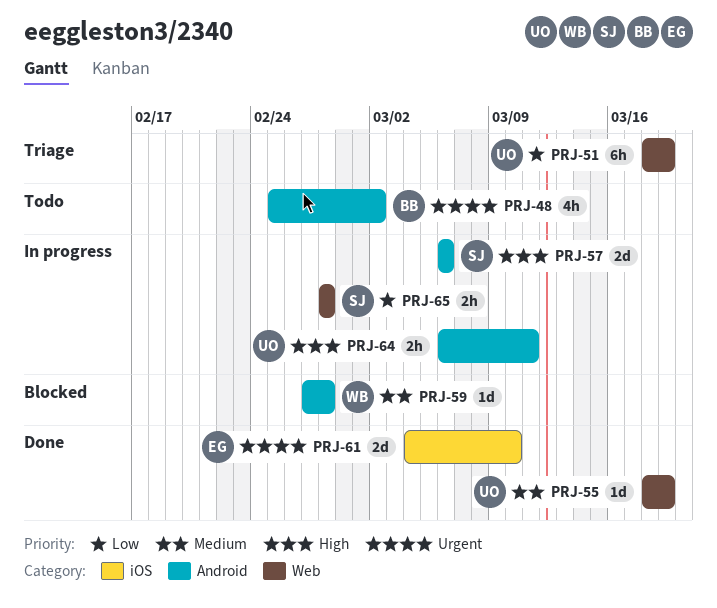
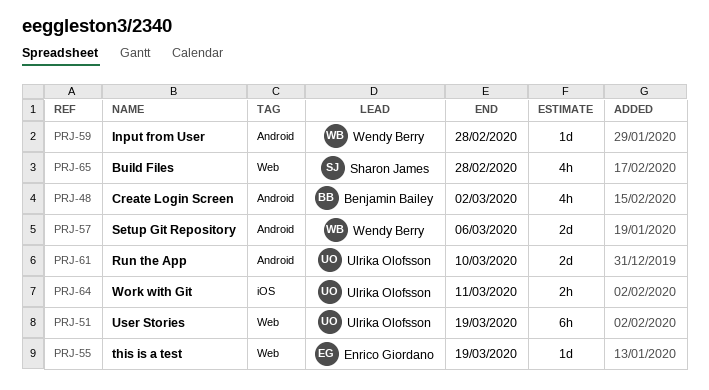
PRJ-55, owner: Ulrika Olofsson -> Enrico Giordano
PRJ-57, owner: Sharon James -> Wendy Berry
PRJ-61, owner: Enrico Giordano -> Ulrika Olofsson
PRJ-61, label: iOS -> Android
PRJ-64, label: Android -> iOS
PRJ-65, estimate: 2h -> 4h

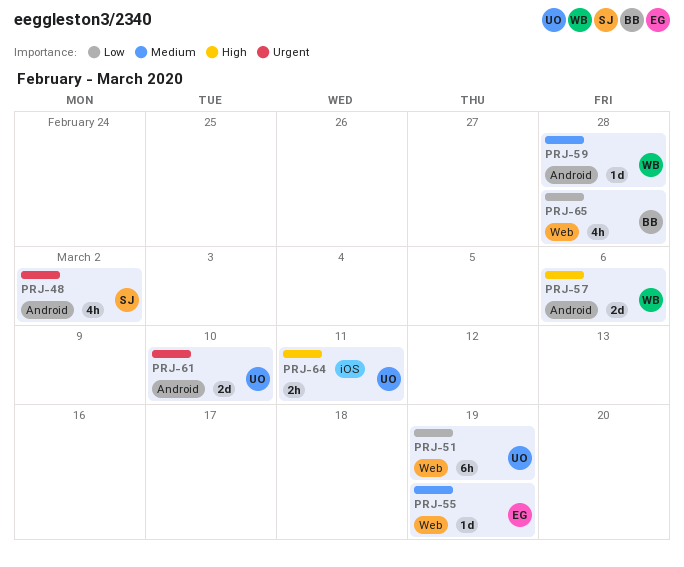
PRJ-48, owner: Benjamin Bailey -> Sharon James
PRJ-65, owner: Sharon James -> Benjamin Bailey

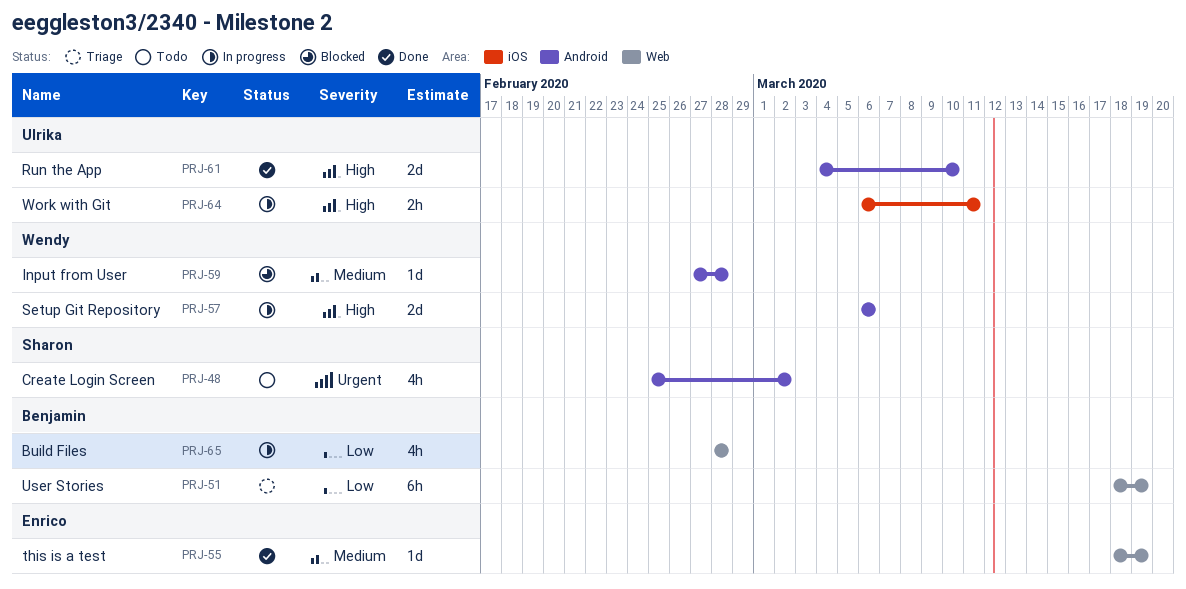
PRJ-51, owner: Ulrika -> Benjamin
PRJ-61, priority: Urgent -> High

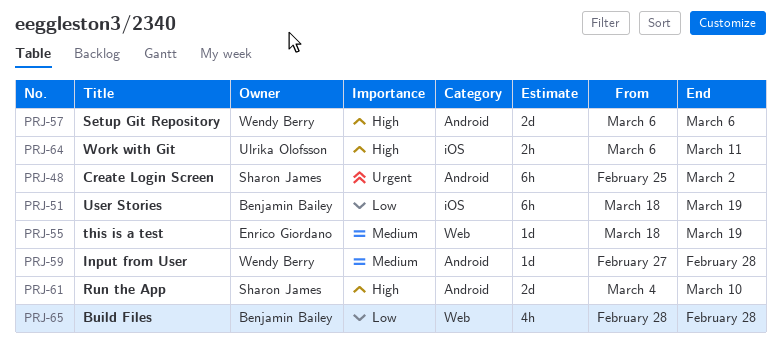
PRJ-48, estimate: 4h -> 6h
PRJ-51, label: Web -> iOS
PRJ-61, owner: Ulrika Olofsson -> Sharon James

